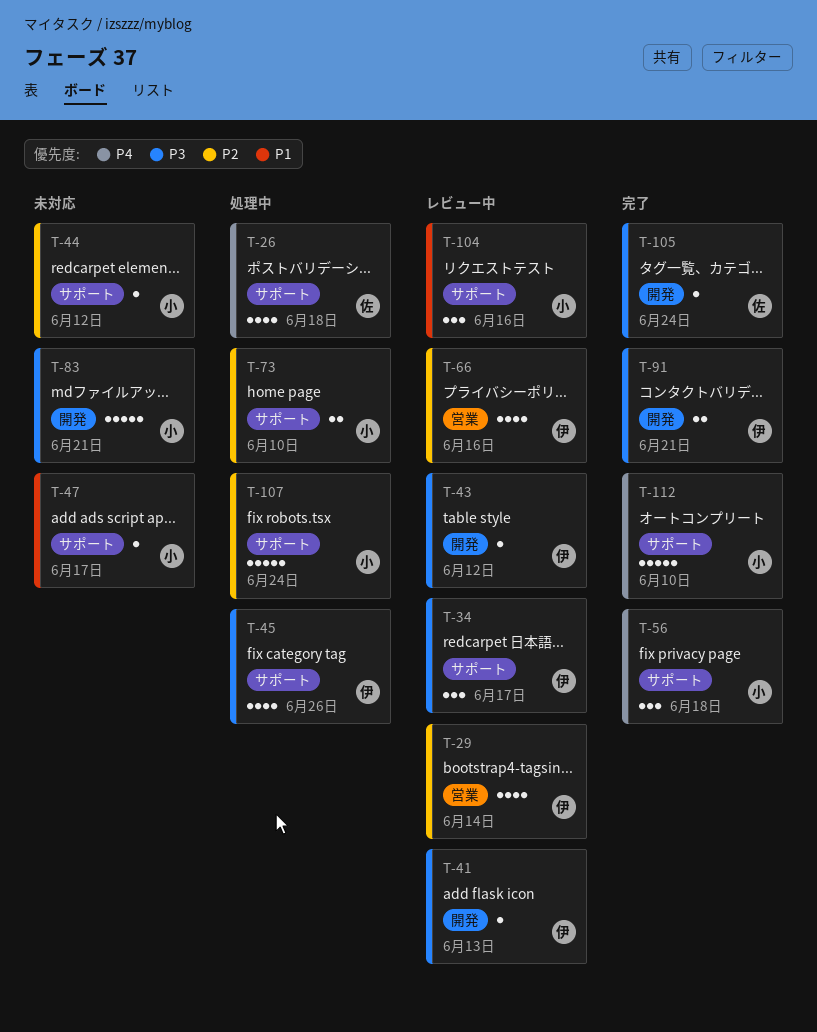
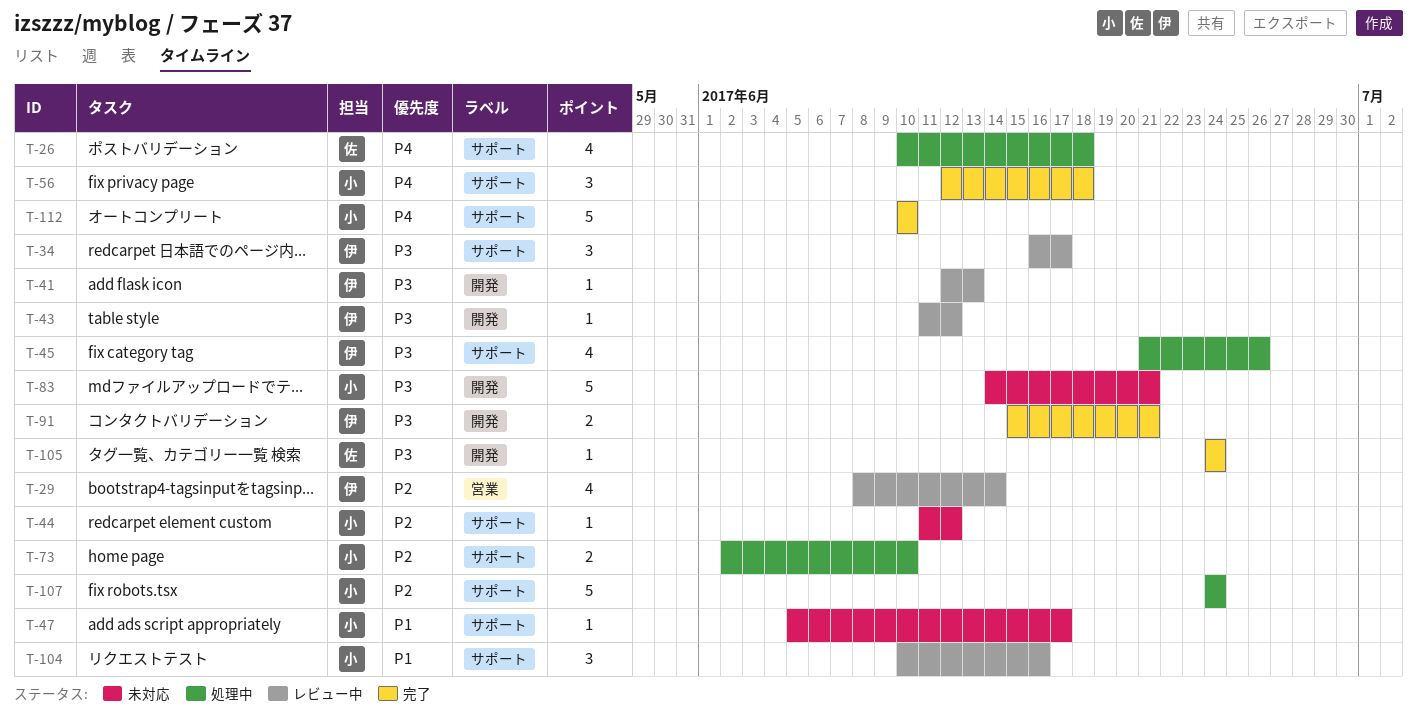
T-66: present -> none

